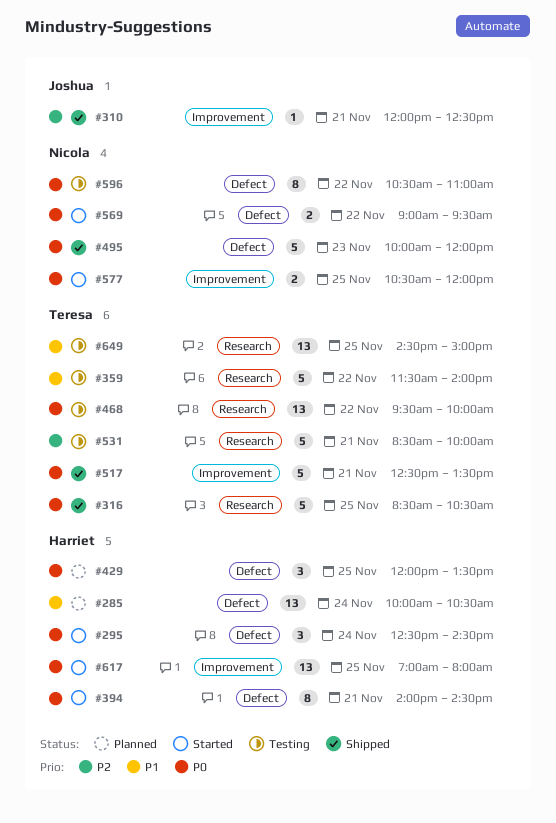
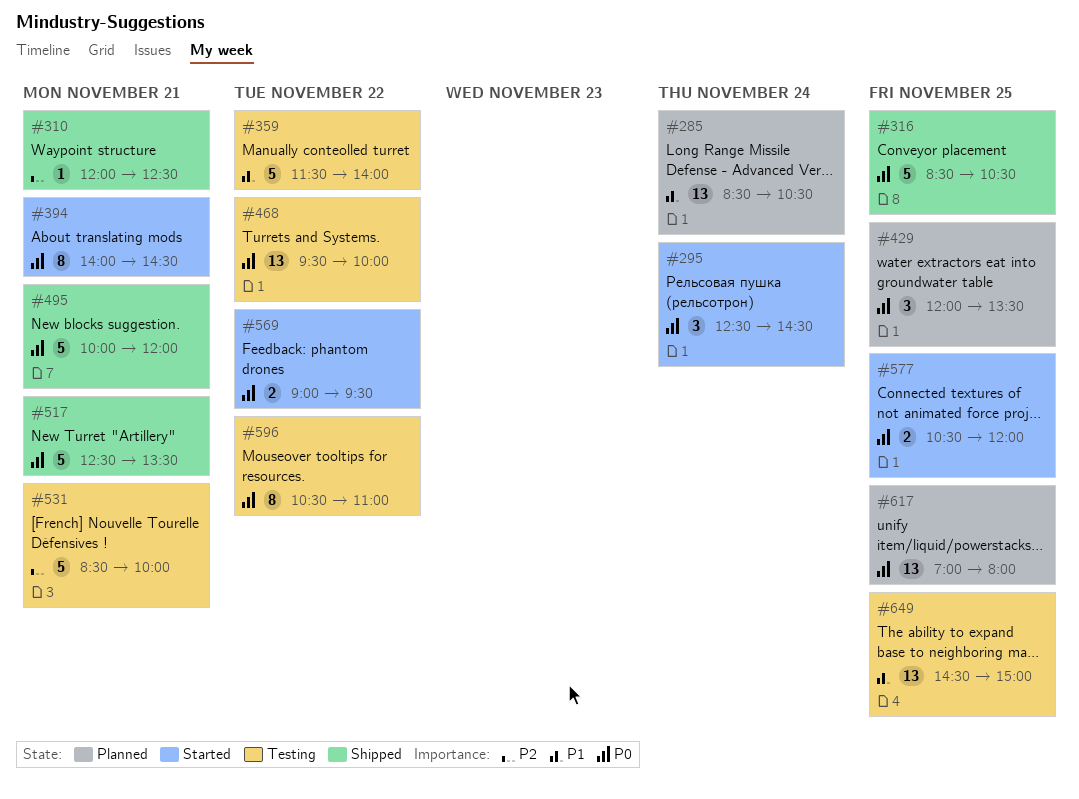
#285, begins: 10:00 -> 08:30
#495, day: Nov 23 -> Nov 21
#617, status: Started -> Planned

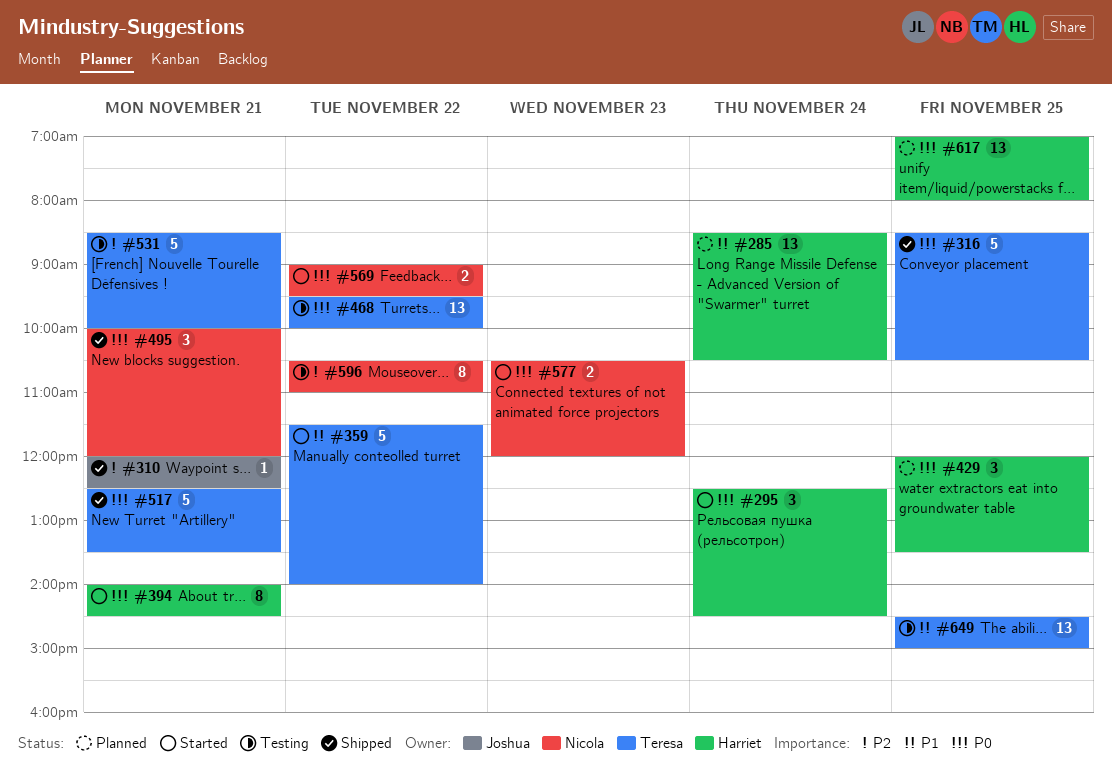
#359, status: Testing -> Started
#495, estimate: 5 -> 3
#577, day: Nov 25 -> Nov 23
#596, priority: P0 -> P2

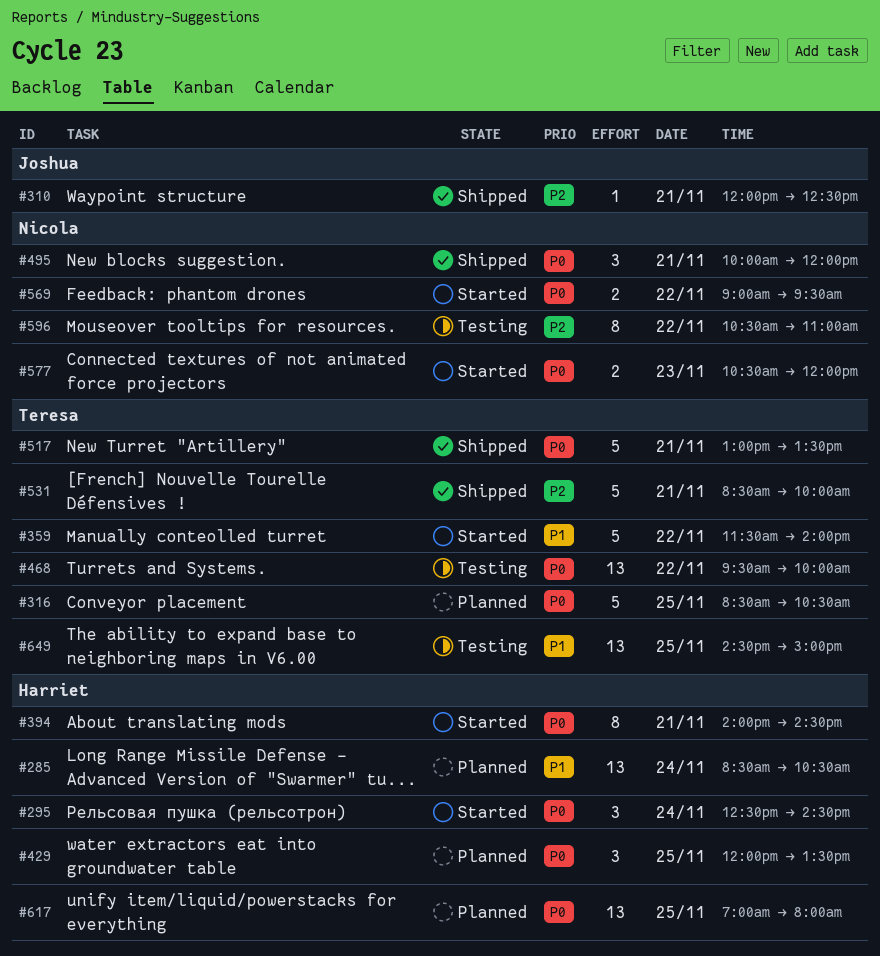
#316, status: Shipped -> Planned
#517, begins: 12:30 -> 13:00
#531, status: Testing -> Shipped

